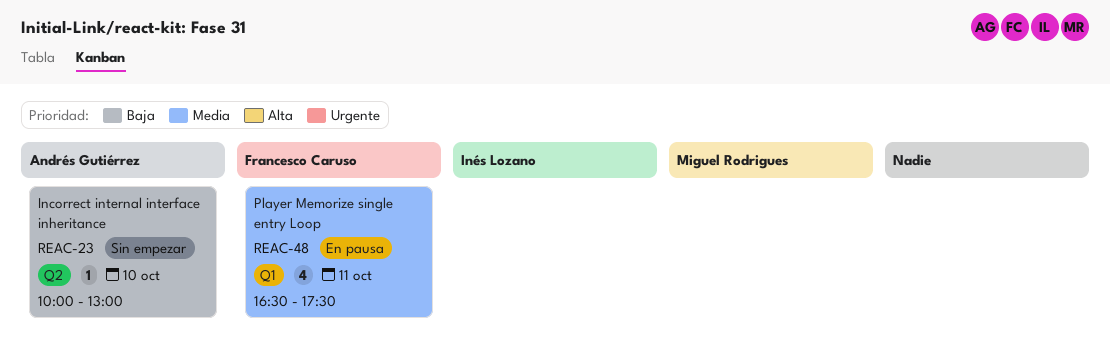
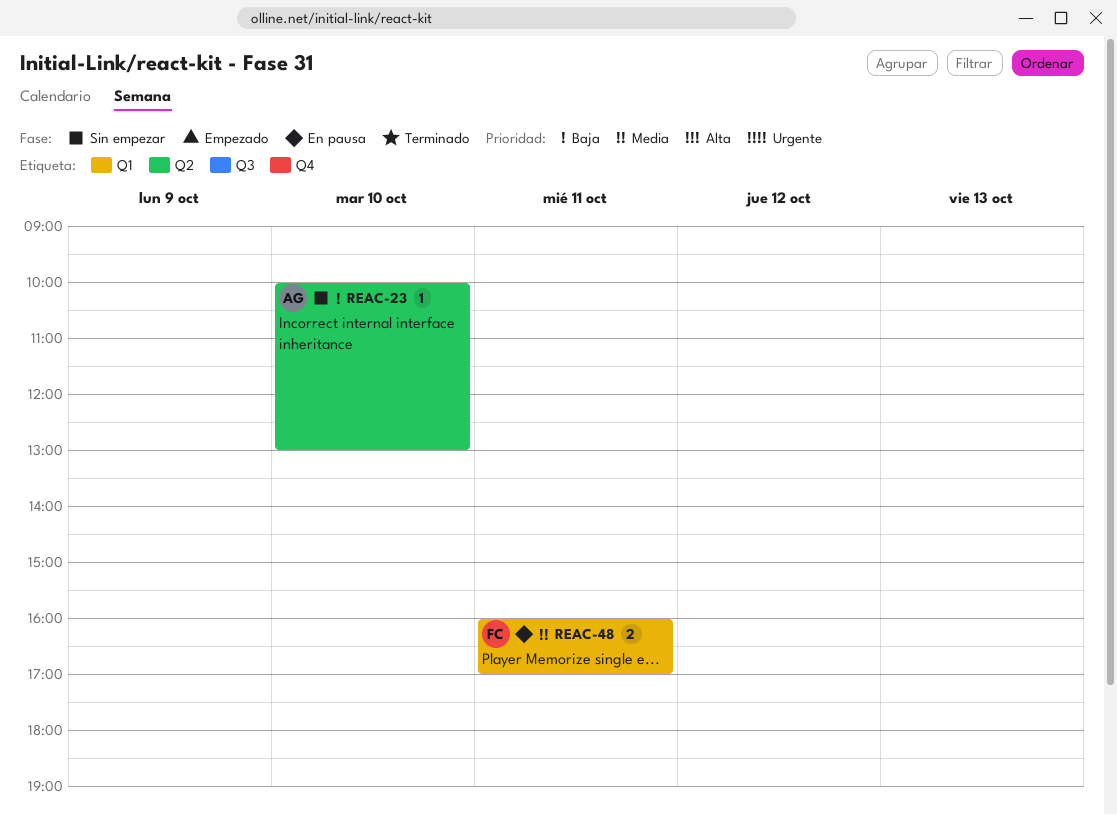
REAC-48, estimate: 4 -> 2
REAC-48, begins: 16:30 -> 16:00
REAC-48, ends: 17:30 -> 17:00

